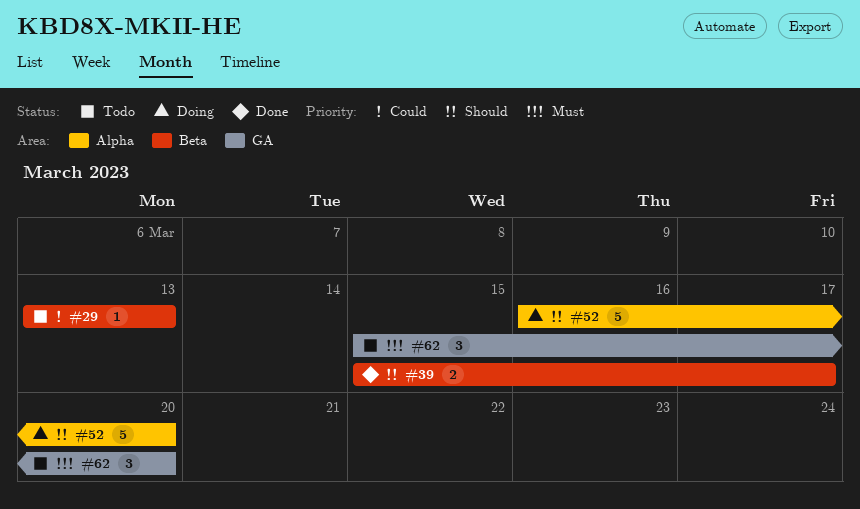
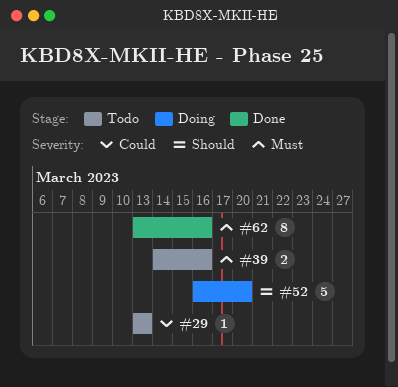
#39, status: Done -> Todo
#39, priority: Should -> Must
#39, start: Mar 15 -> Mar 14
#39, due: Mar 17 -> Mar 16
#62, status: Todo -> Done
#62, estimate: 3 -> 8
#62, start: Mar 15 -> Mar 13
#62, due: Mar 20 -> Mar 16

